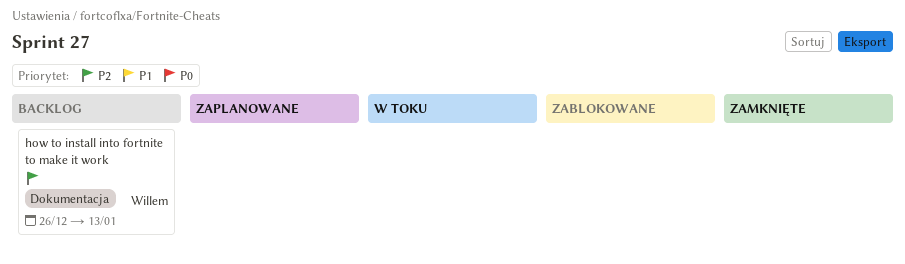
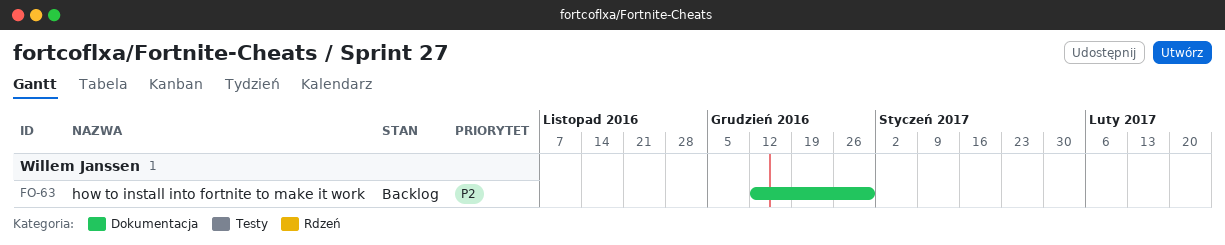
how to install into fortnite to make it work, start: Dec 26 -> Dec 12
how to install into fortnite to make it work, due: Jan 13 -> Dec 30

